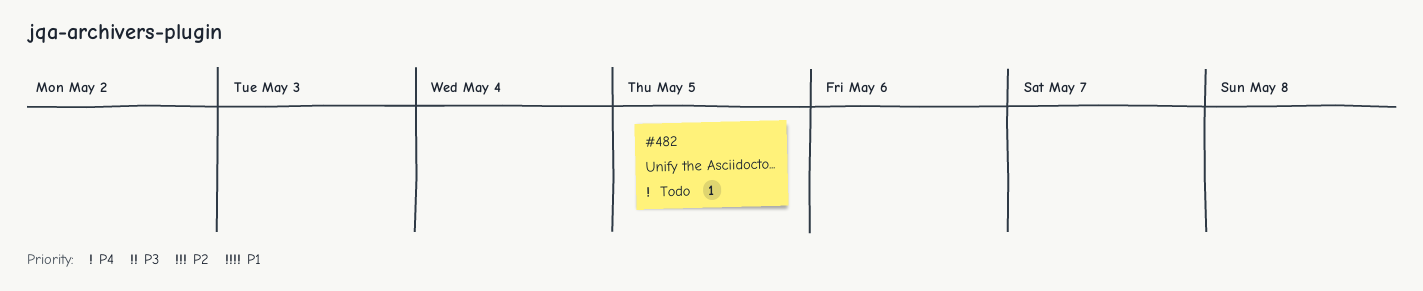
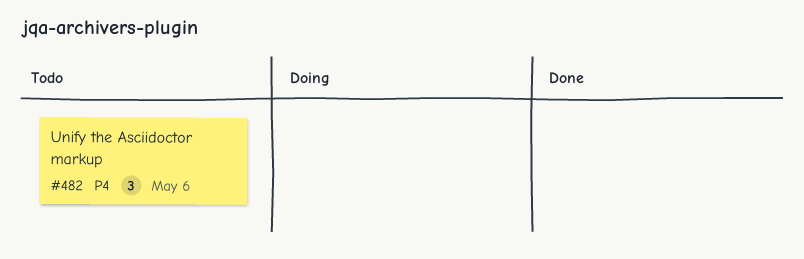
#482, estimate: 1 -> 3
#482, due: May 5 -> May 6

